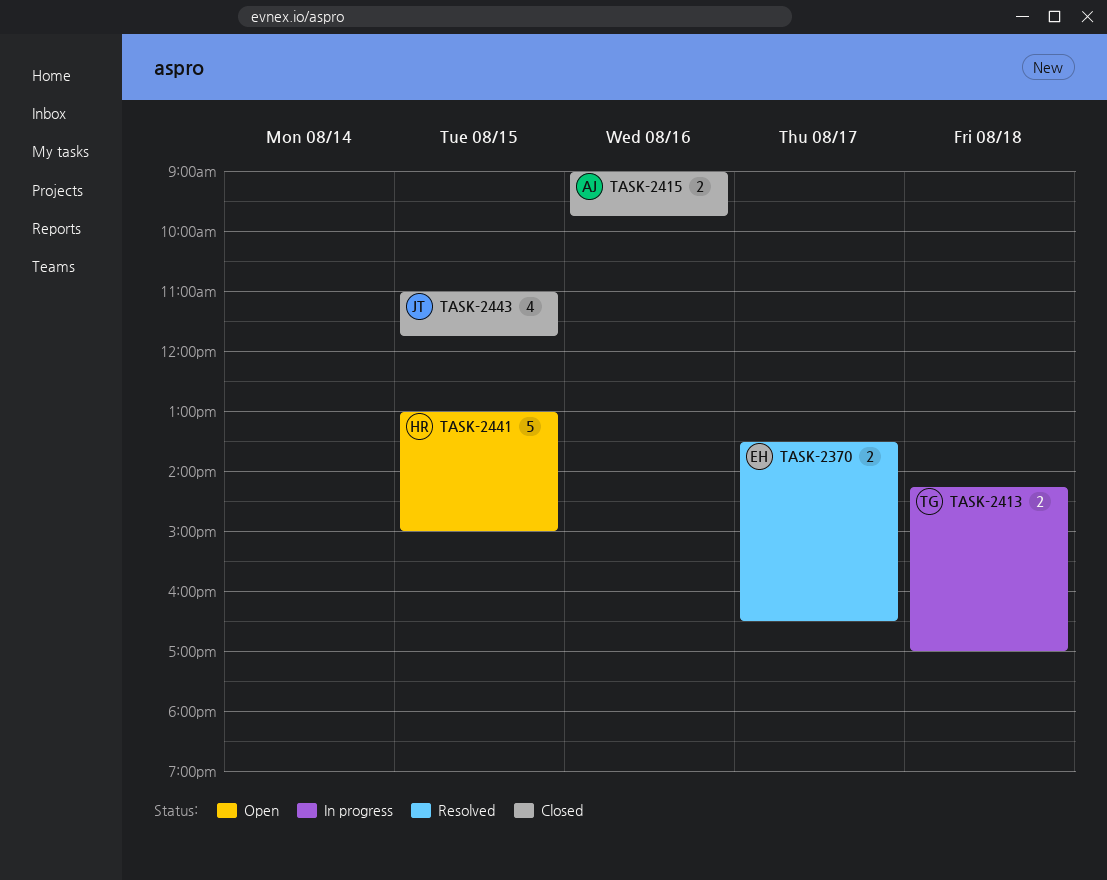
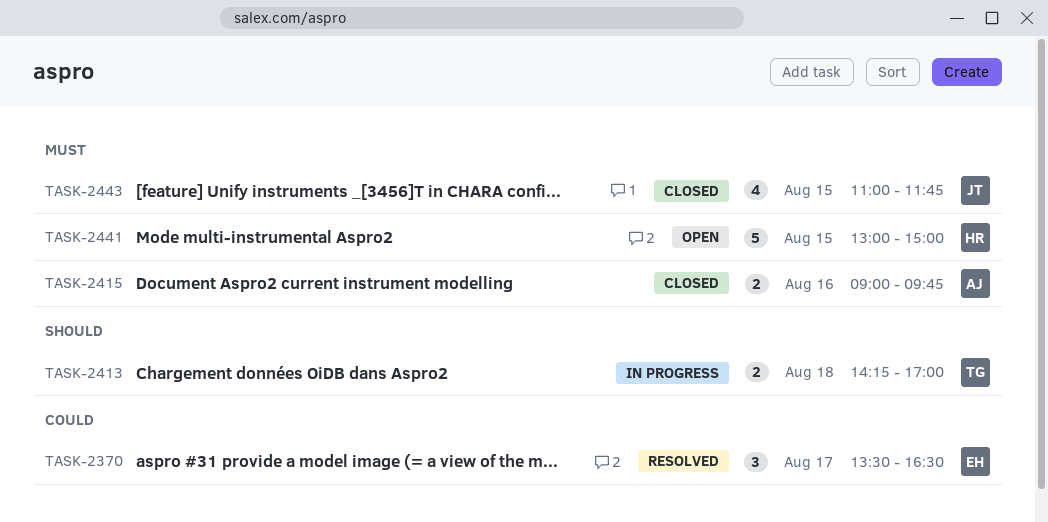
TASK-2370, estimate: 2 -> 3

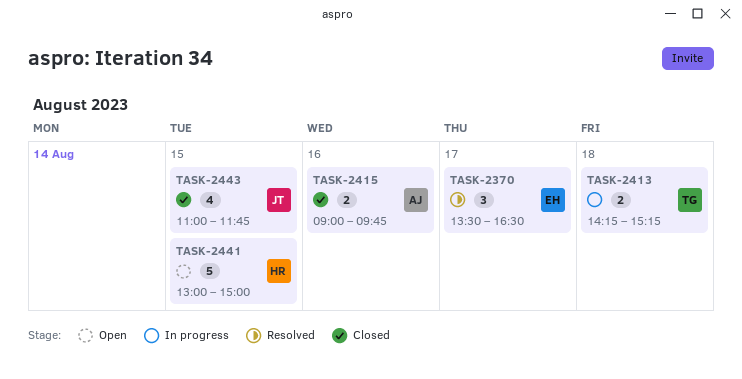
TASK-2413, ends: 17:00 -> 15:15

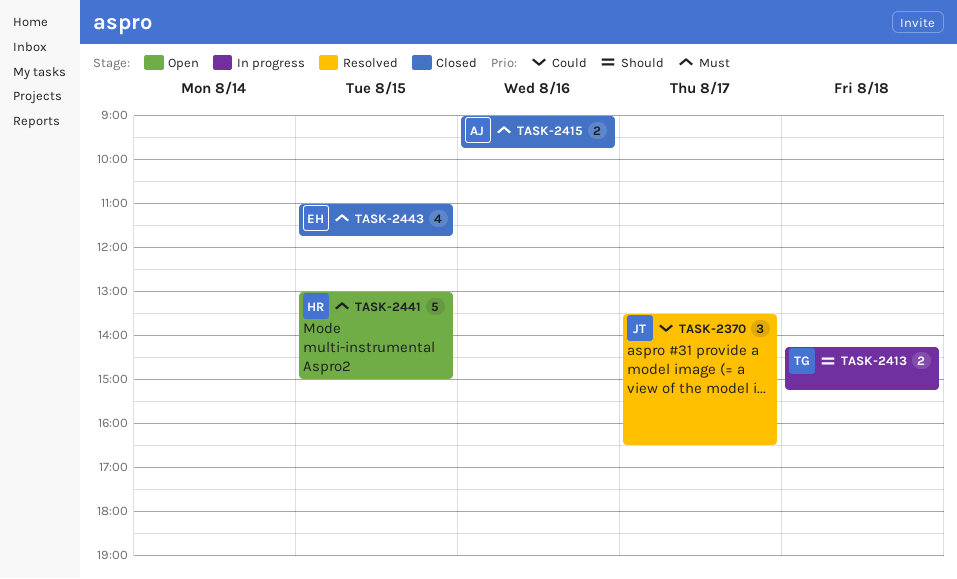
TASK-2370, owner: EH -> JT
TASK-2443, owner: JT -> EH

